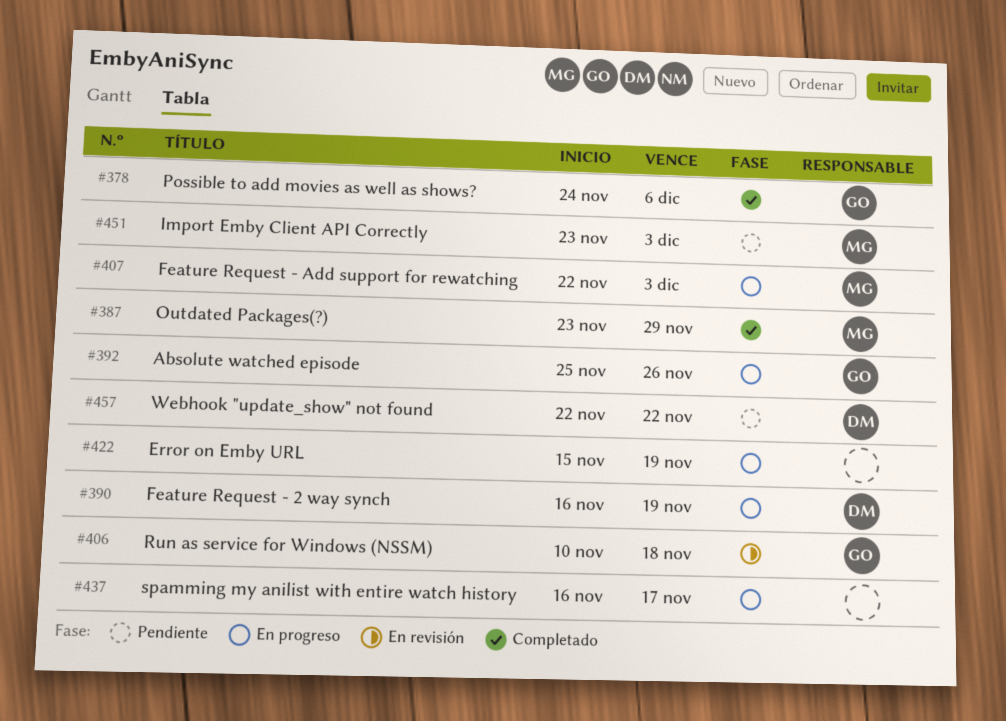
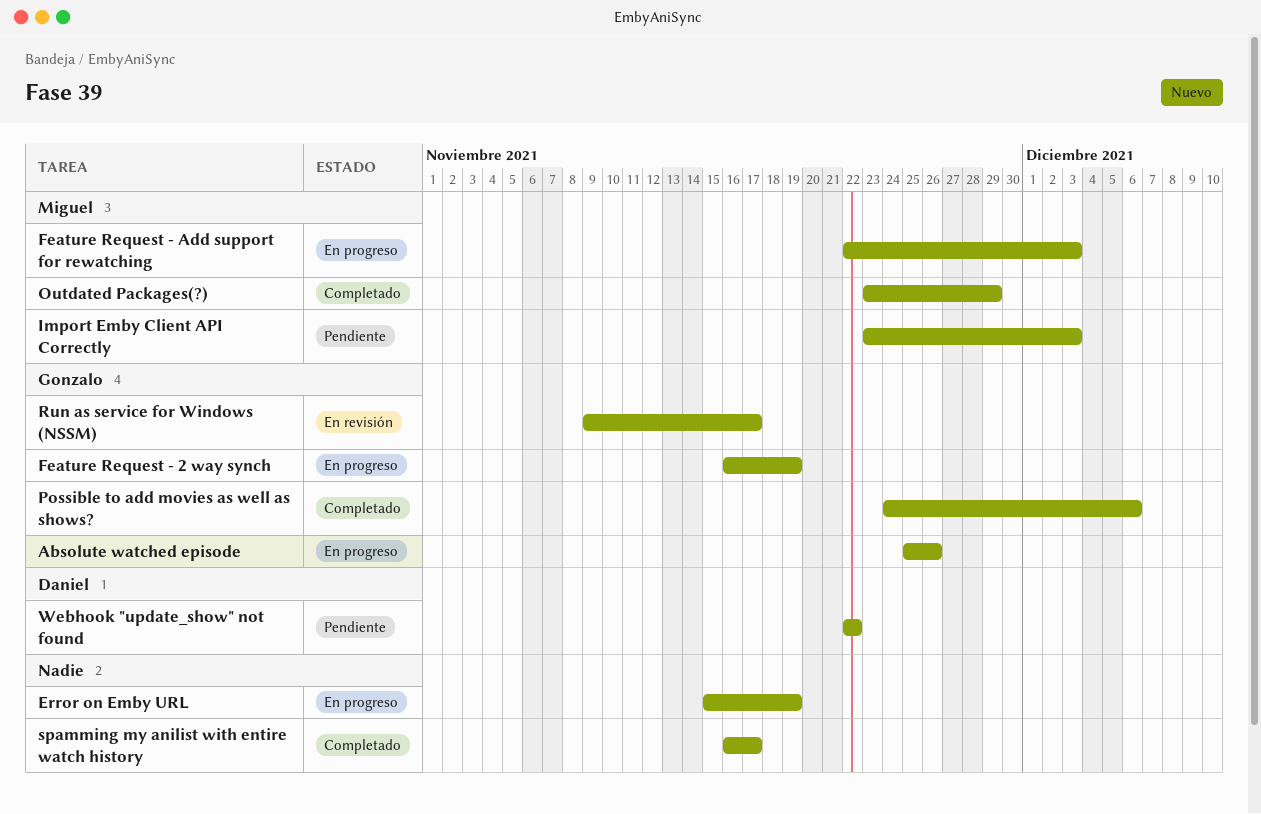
Feature Request - 2 way synch, owner: Daniel -> Gonzalo
Run as service for Windows (NSSM), start: Nov 10 -> Nov 9
Run as service for Windows (NSSM), due: Nov 18 -> Nov 17
spamming my anilist with entire watch history, status: En progreso -> Completado

